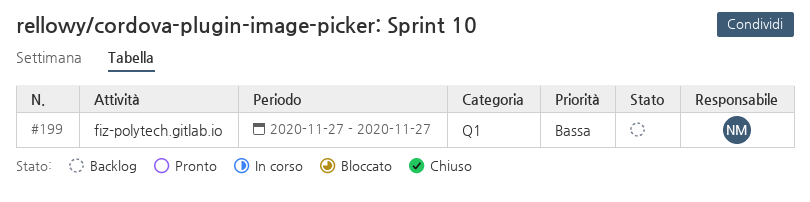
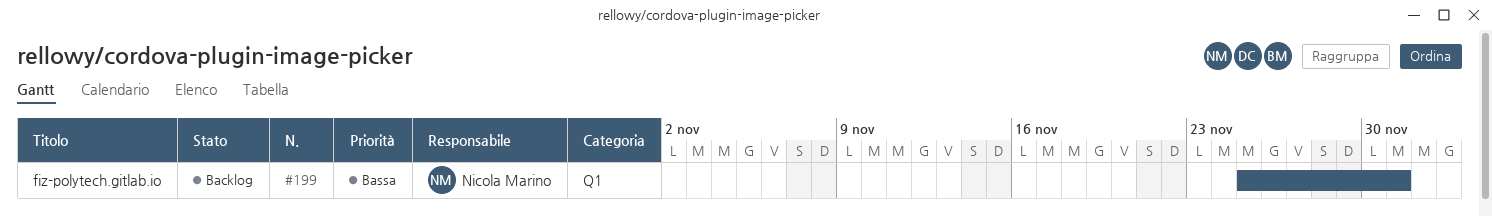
#199, start: Nov 27 -> Nov 25
#199, due: Nov 27 -> Dec 1

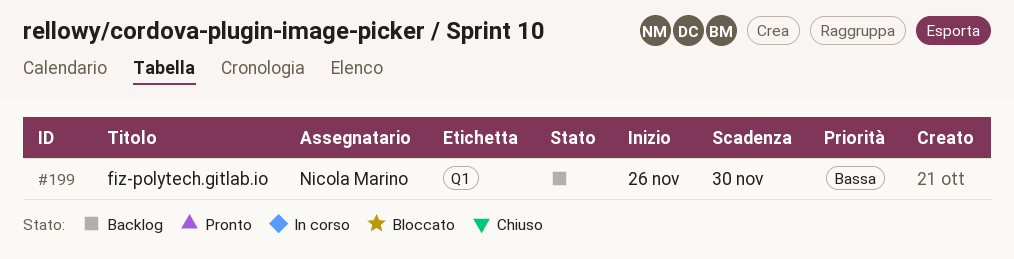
#199, start: Nov 25 -> Nov 26
#199, due: Dec 1 -> Nov 30

